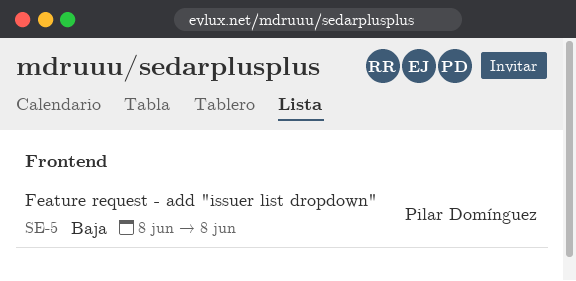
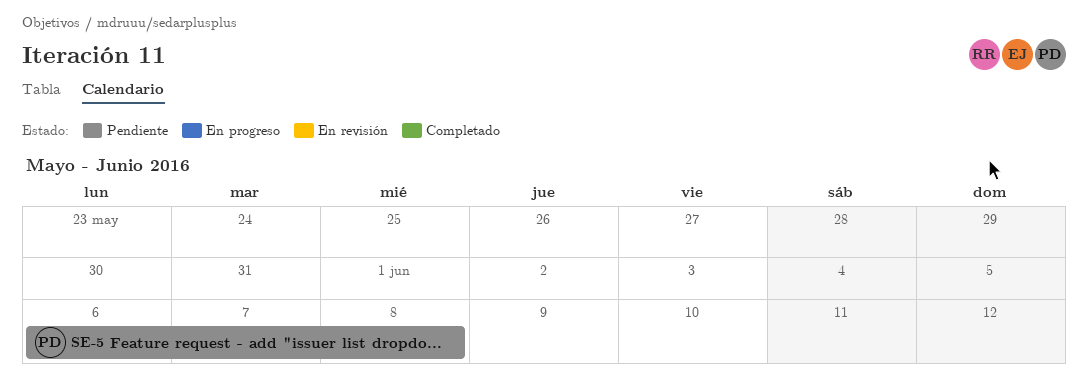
SE-5, start: Jun 8 -> Jun 6

